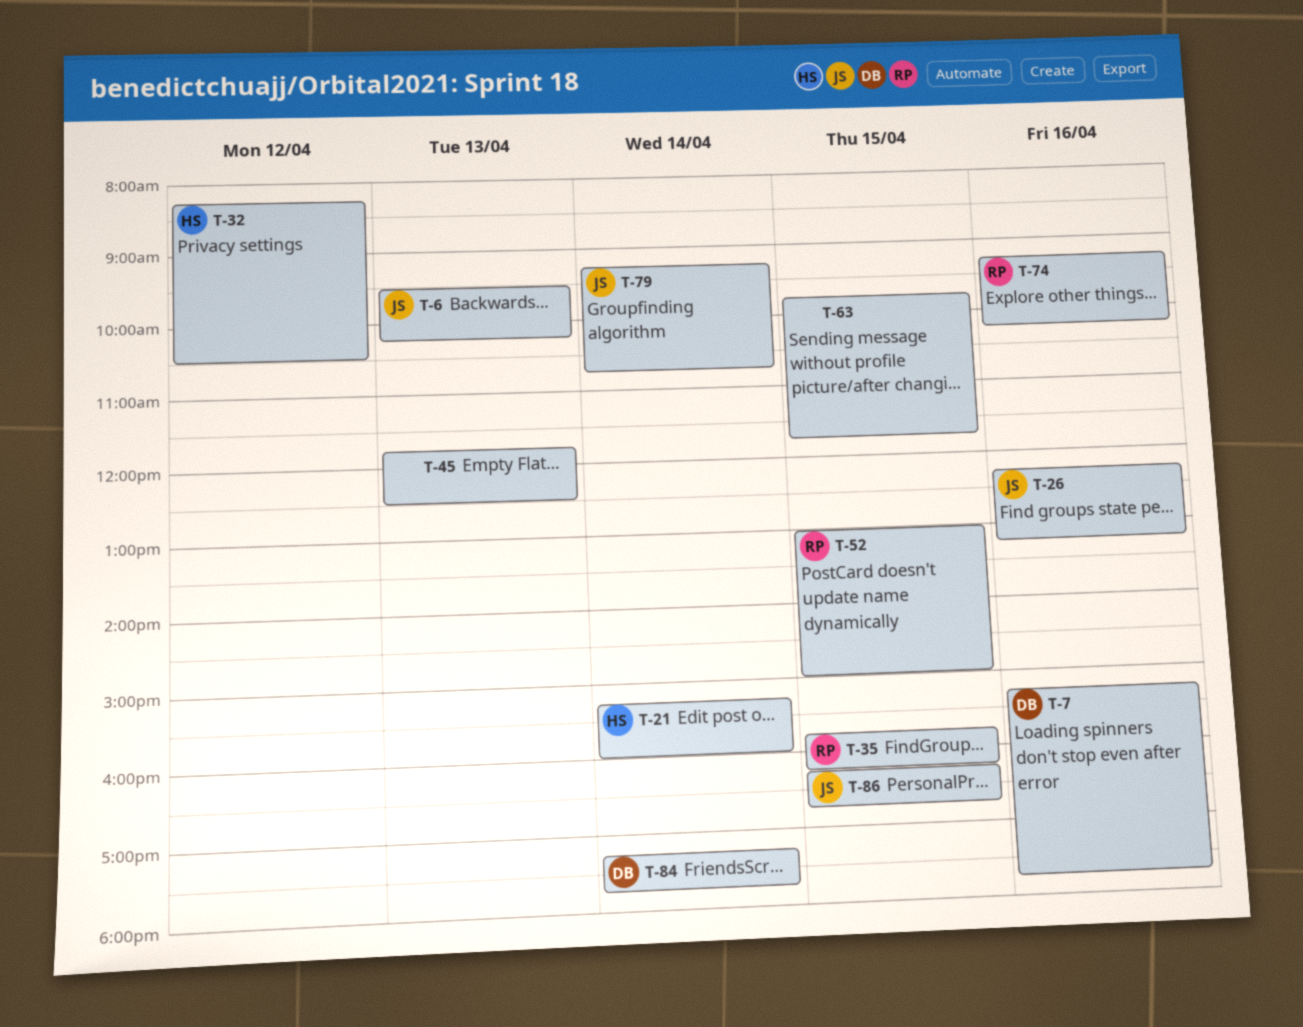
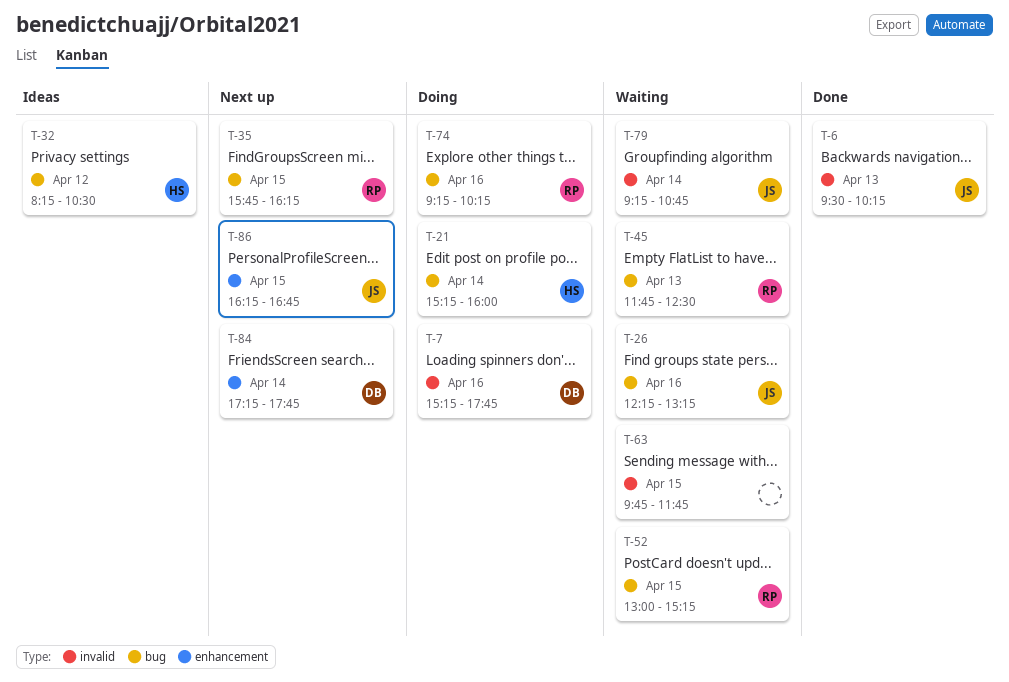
T-45, owner: none -> RP
T-52, ends: 15:00 -> 15:15

